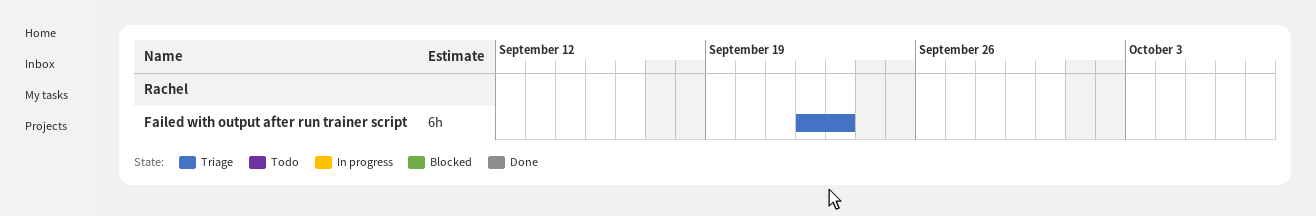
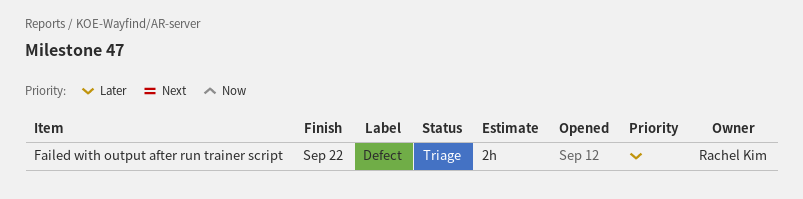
Failed with output after run trainer script, estimate: 6h -> 2h
Failed with output after run trainer script, due: Sep 23 -> Sep 22

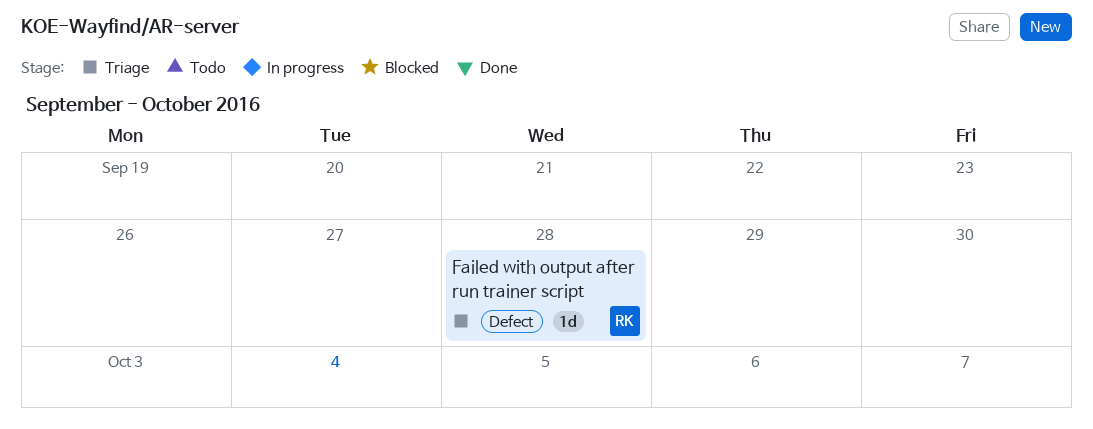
Failed with output after run trainer script, estimate: 2h -> 1d
Failed with output after run trainer script, due: Sep 22 -> Sep 28

